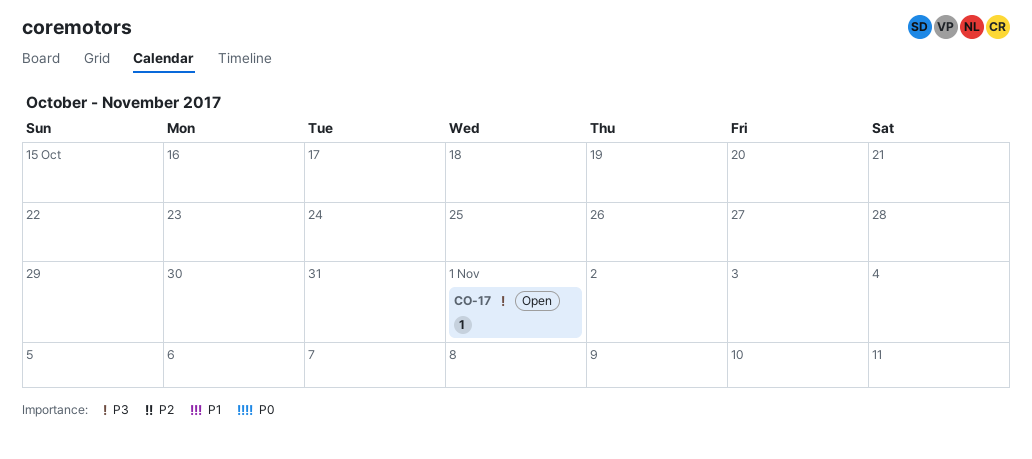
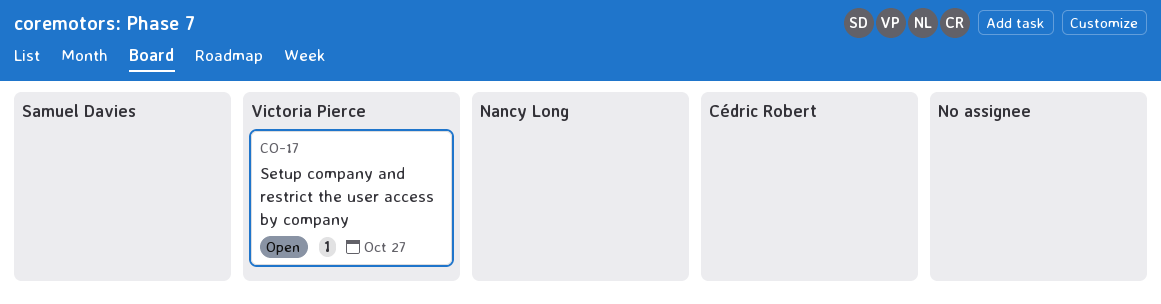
CO-17, due: Nov 1 -> Oct 27

